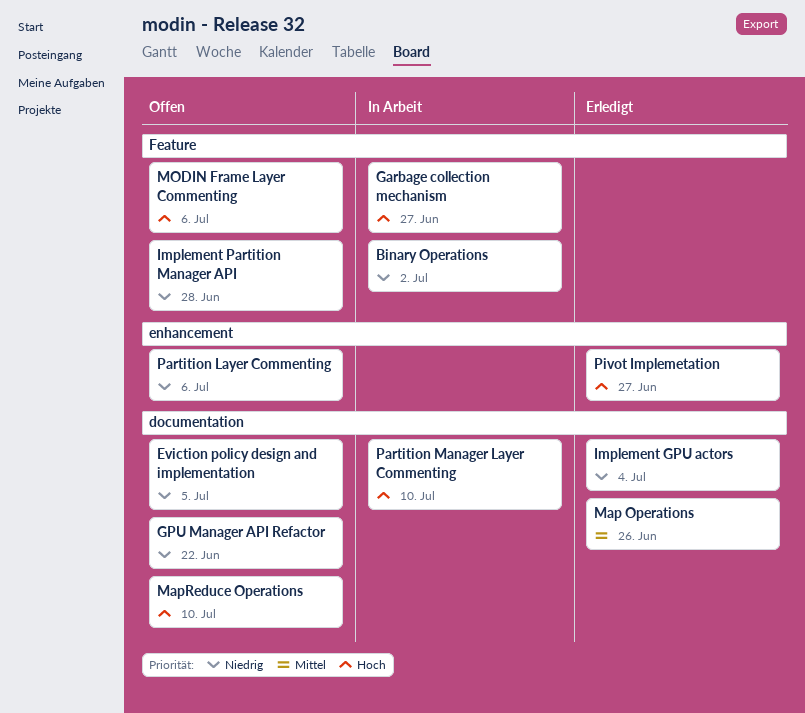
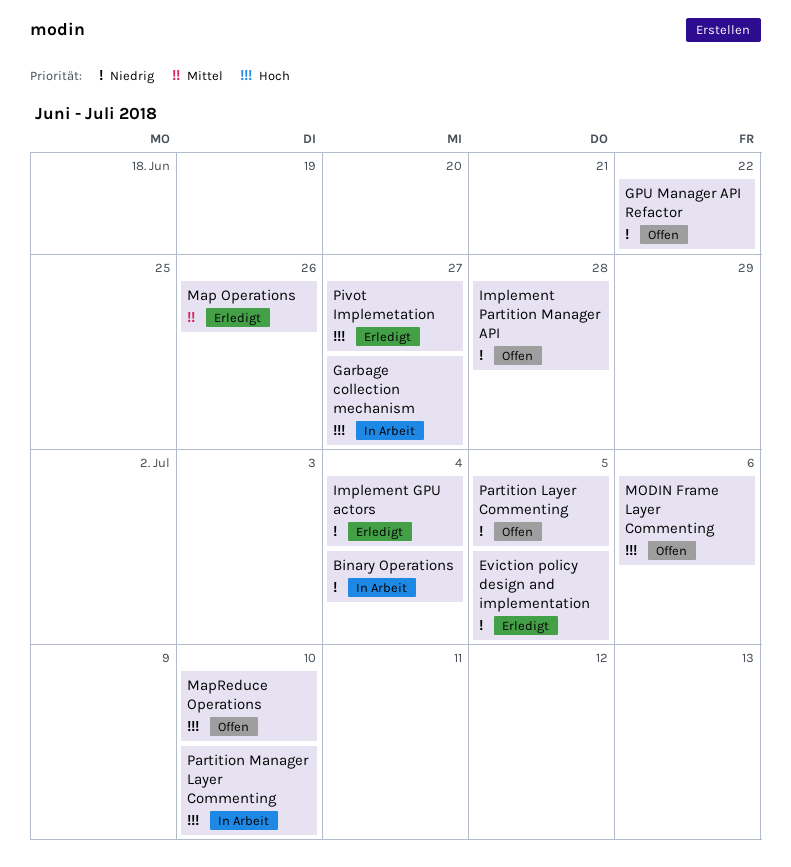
Binary Operations, due: Jul 2 -> Jul 4
Eviction policy design and implementation, status: Offen -> Erledigt
Partition Layer Commenting, due: Jul 6 -> Jul 5

